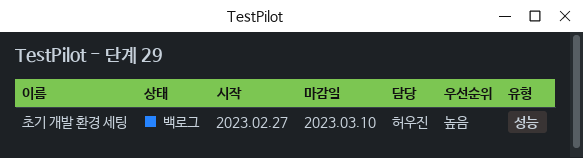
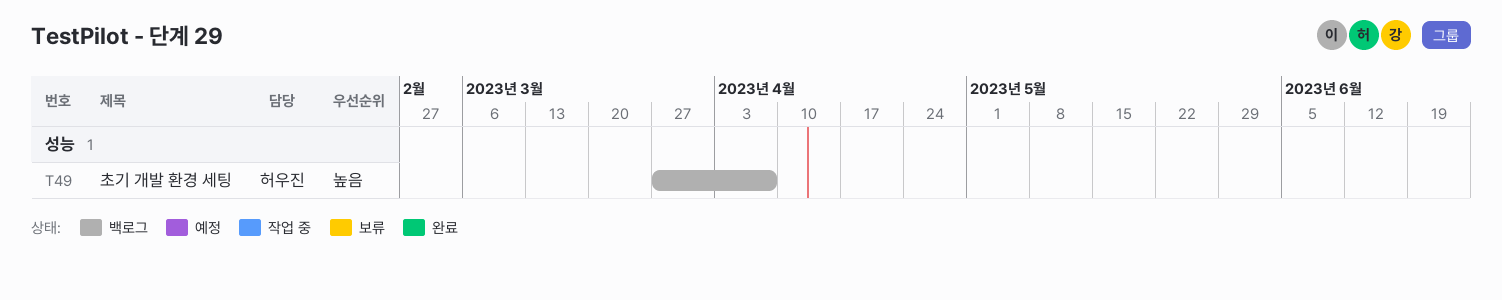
초기 개발 환경 세팅, start: Feb 27 -> Mar 27
초기 개발 환경 세팅, due: Mar 10 -> Apr 7

